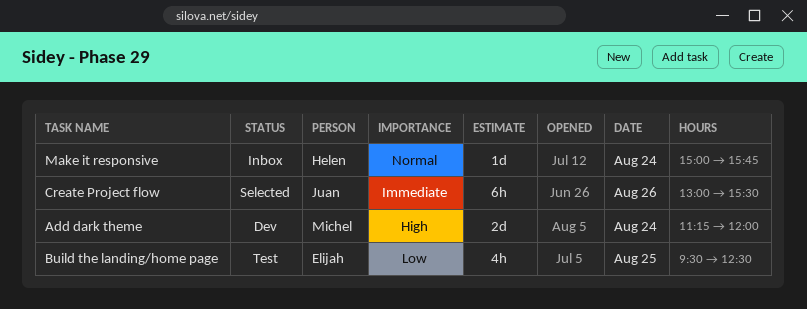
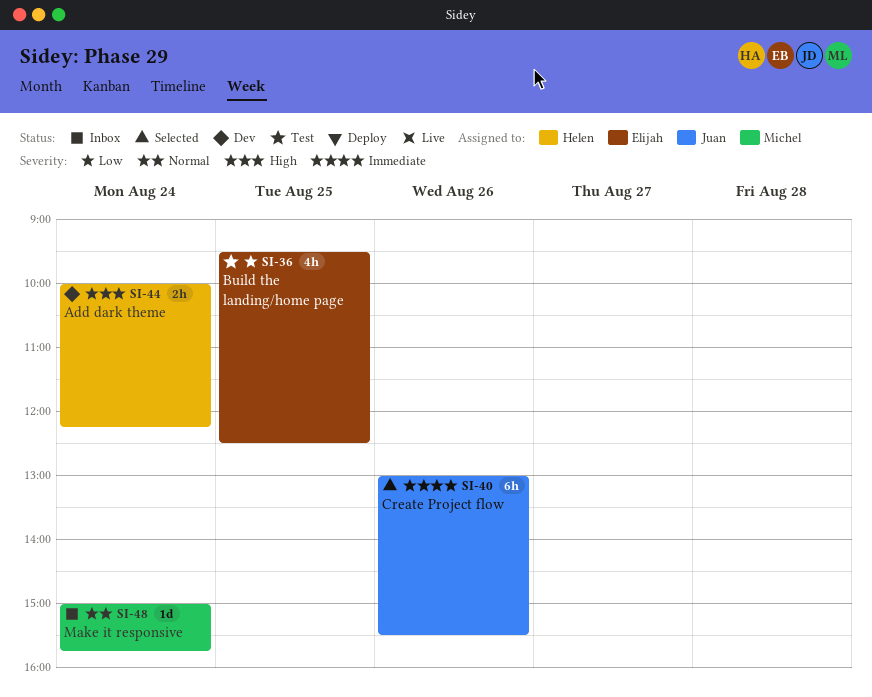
Add dark theme, owner: Michel -> Helen
Add dark theme, estimate: 2d -> 2h
Add dark theme, begins: 11:15 -> 10:00
Add dark theme, ends: 12:00 -> 12:15
Make it responsive, owner: Helen -> Michel

